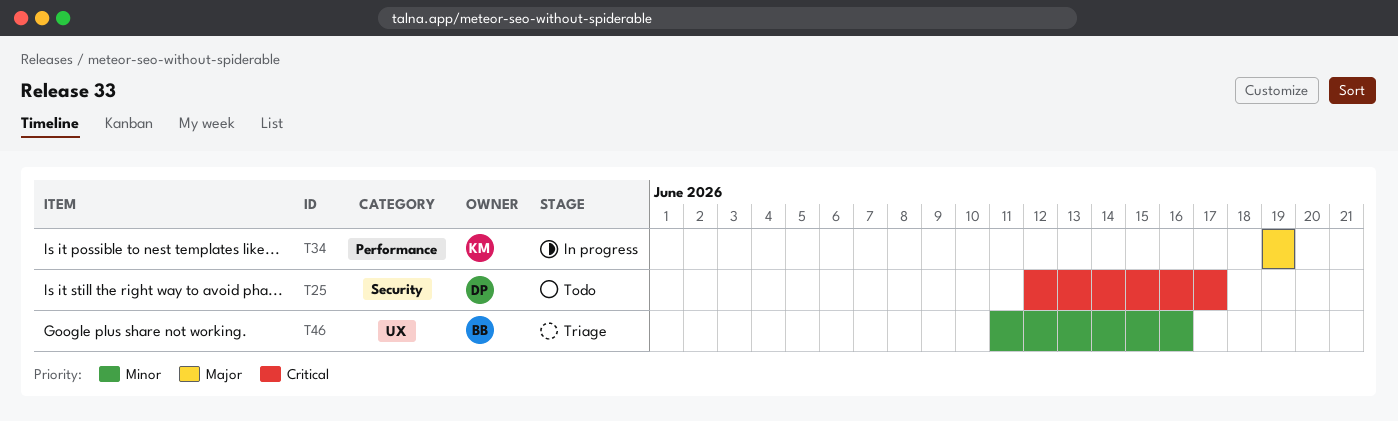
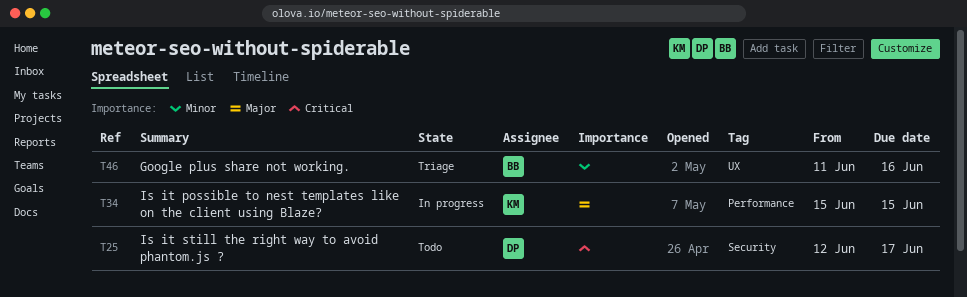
T34, start: Jun 19 -> Jun 15
T34, due: Jun 19 -> Jun 15

